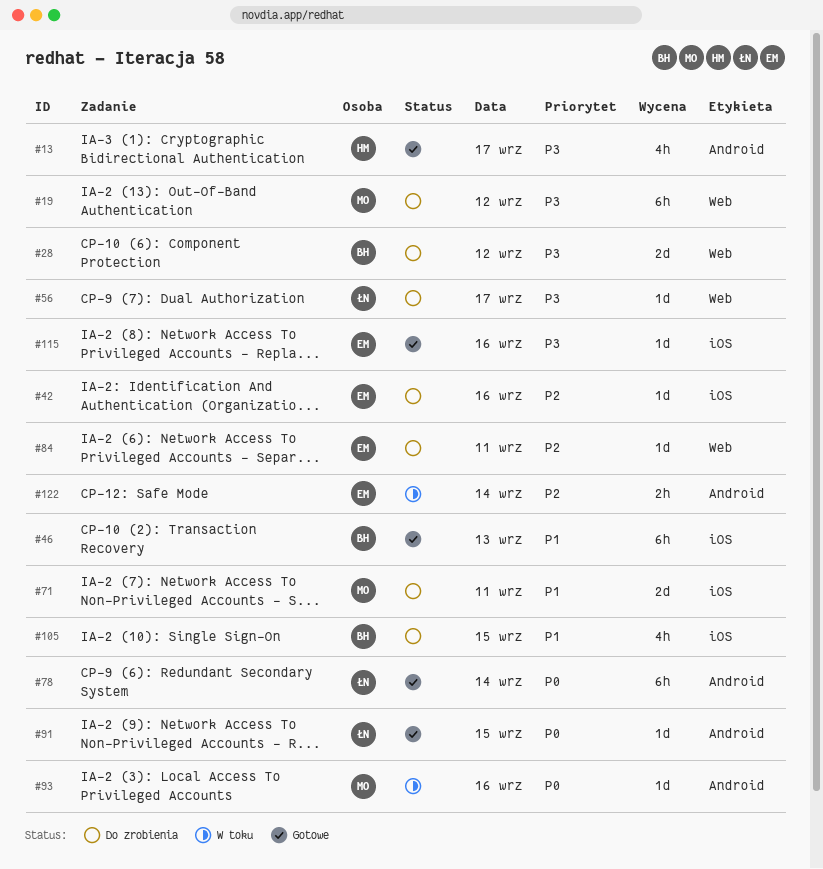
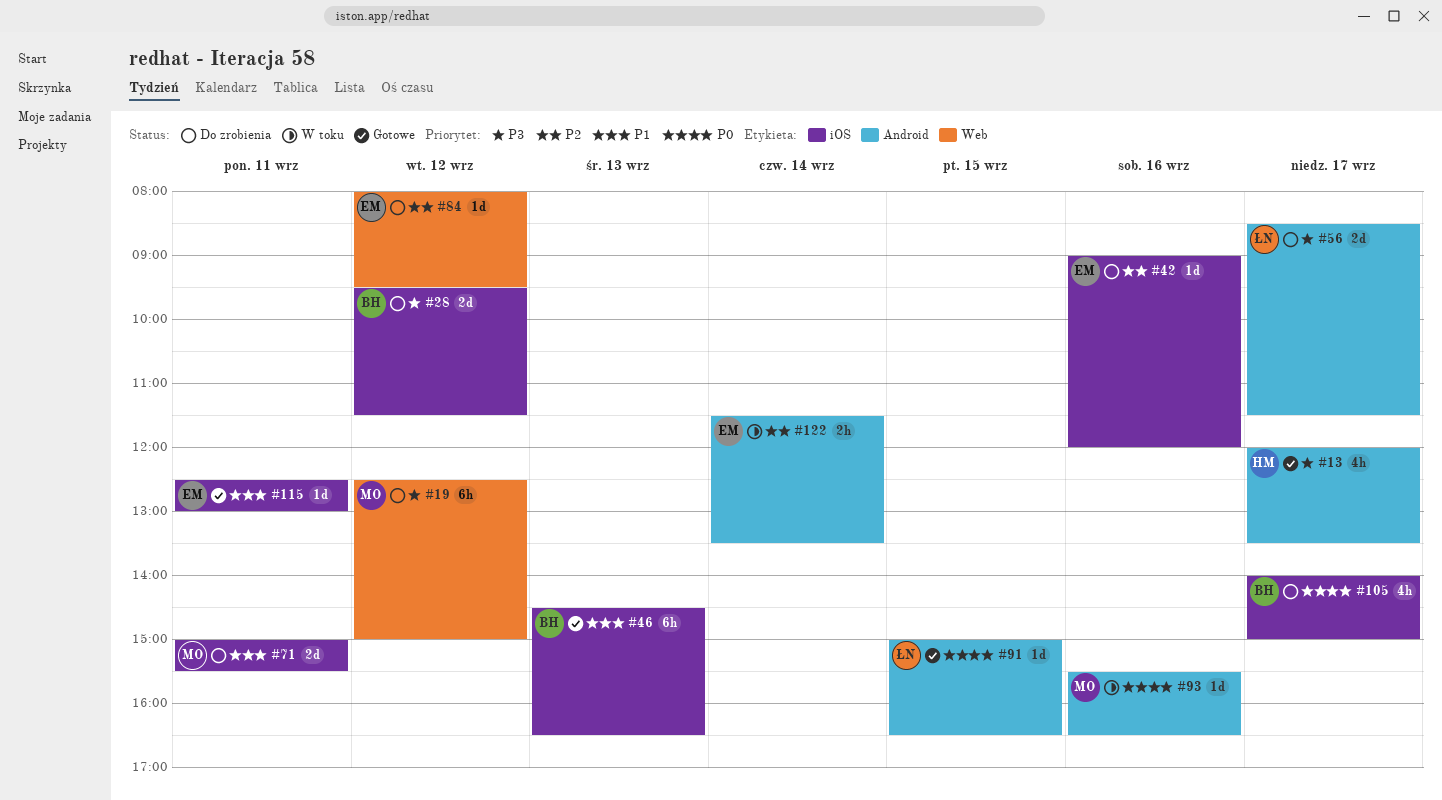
#28, label: Web -> iOS
#56, label: Web -> Android
#56, estimate: 1d -> 2d
#78: present -> none
#84, day: Sep 11 -> Sep 12
#105, priority: P1 -> P0
#105, day: Sep 15 -> Sep 17
#115, priority: P3 -> P1
#115, day: Sep 16 -> Sep 11

